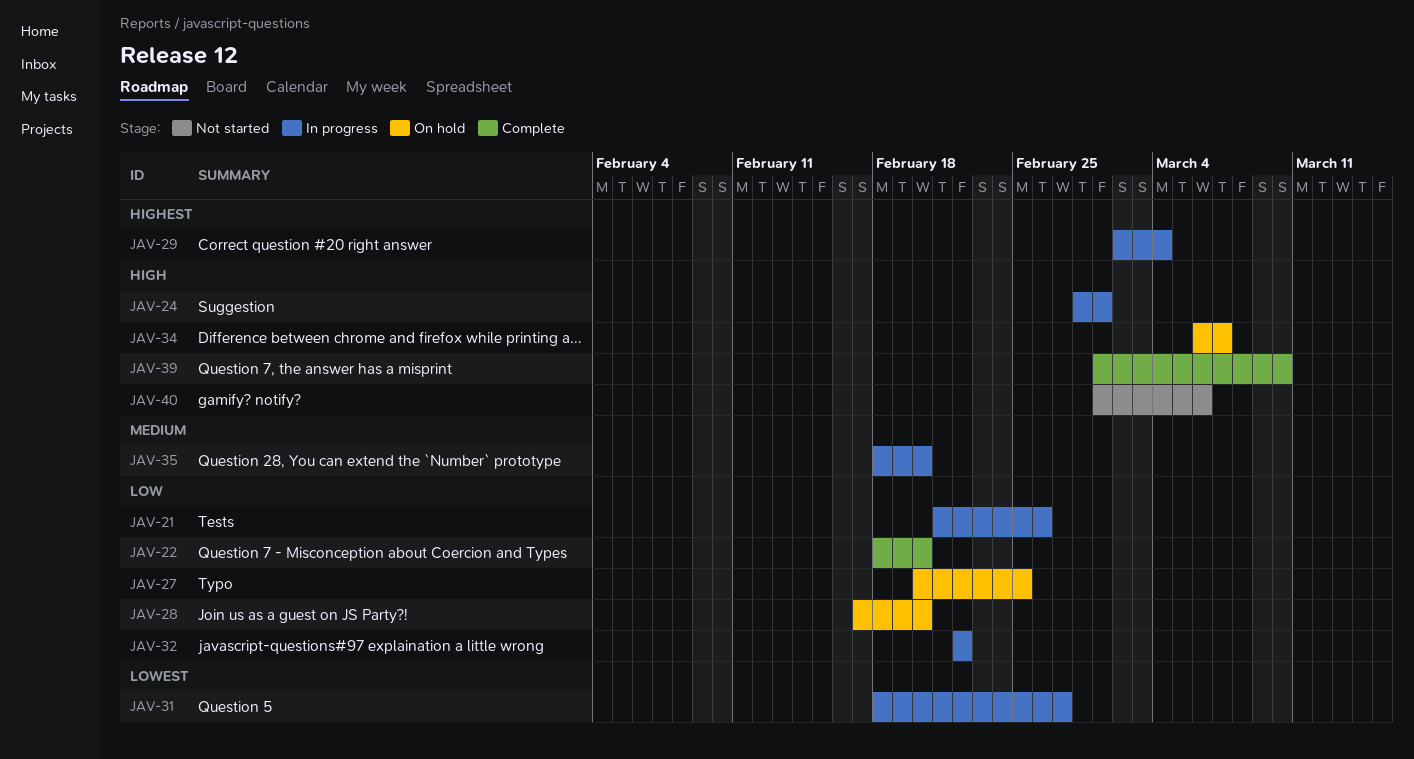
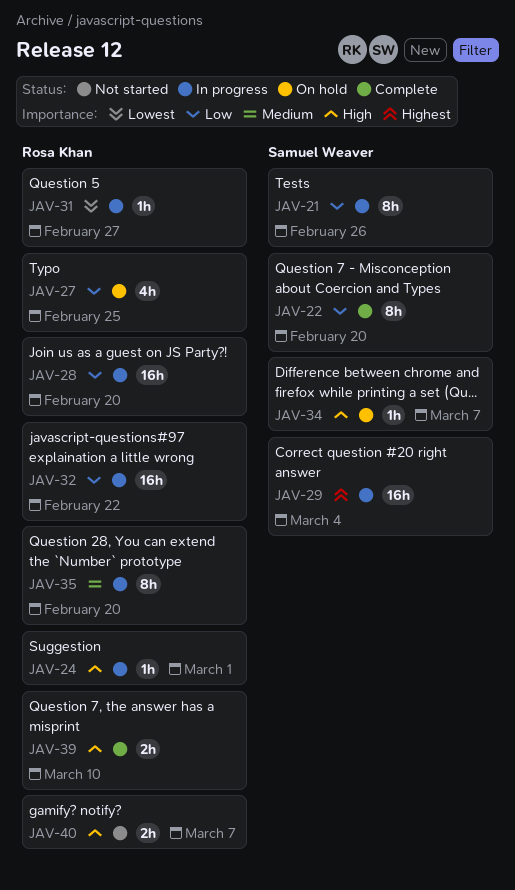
JAV-28, status: On hold -> In progress
JAV-40, due: Mar 6 -> Mar 7

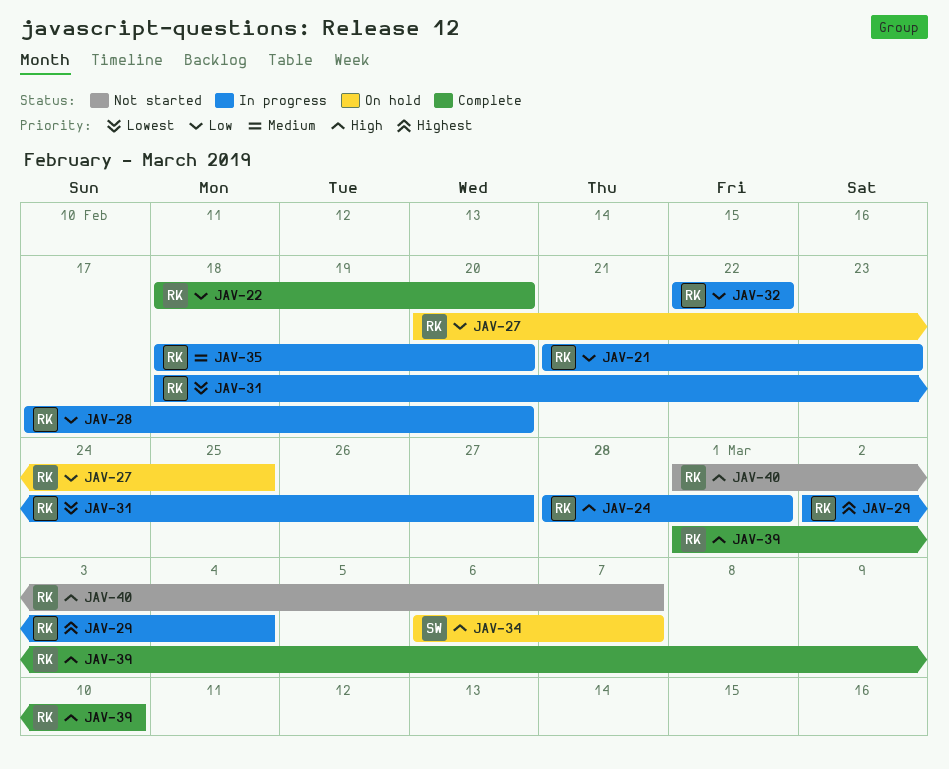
JAV-21, owner: Samuel Weaver -> Rosa Khan
JAV-21, due: Feb 26 -> Feb 23
JAV-22, owner: Samuel Weaver -> Rosa Khan
JAV-29, owner: Samuel Weaver -> Rosa Khan

